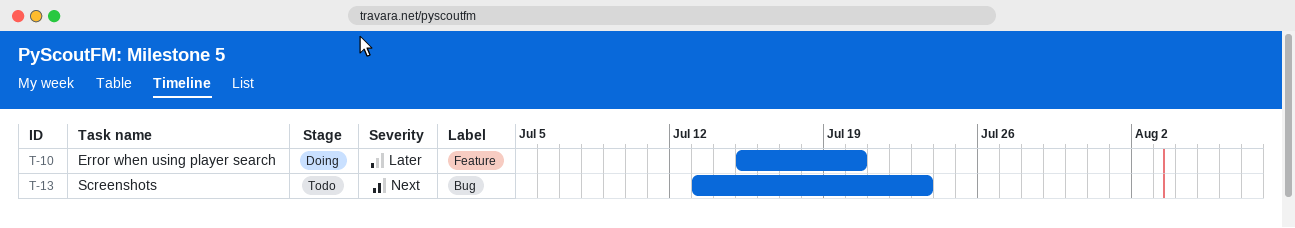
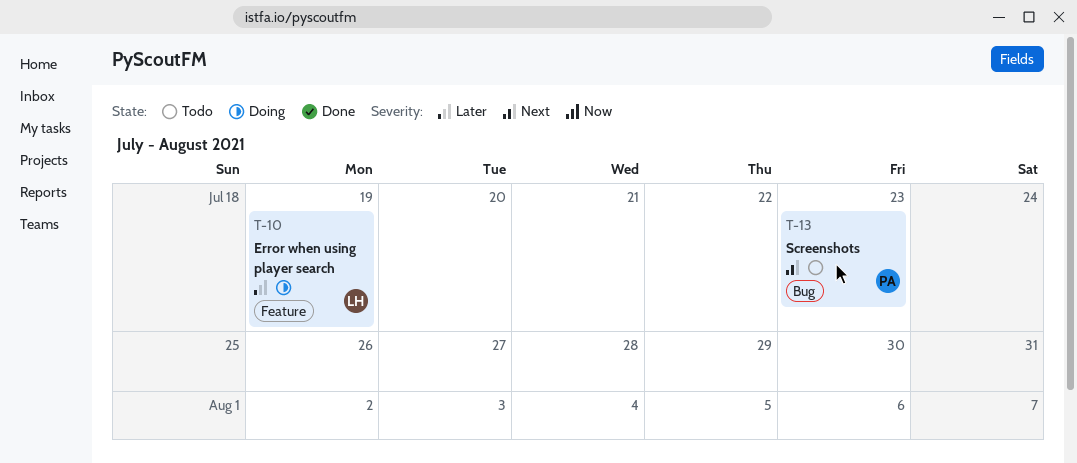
T-10, due: Jul 20 -> Jul 19

